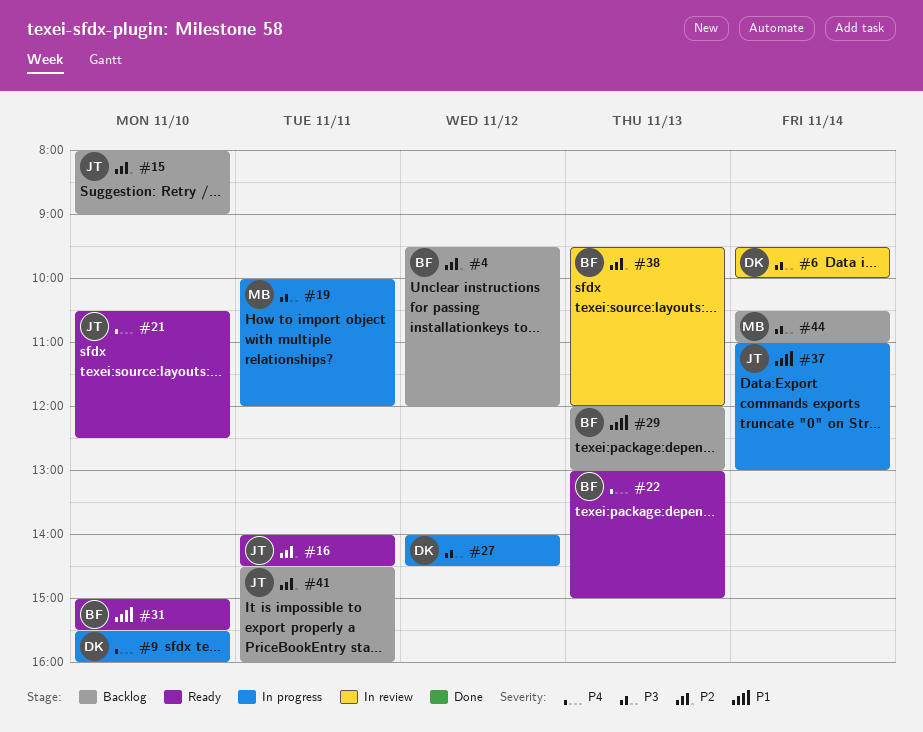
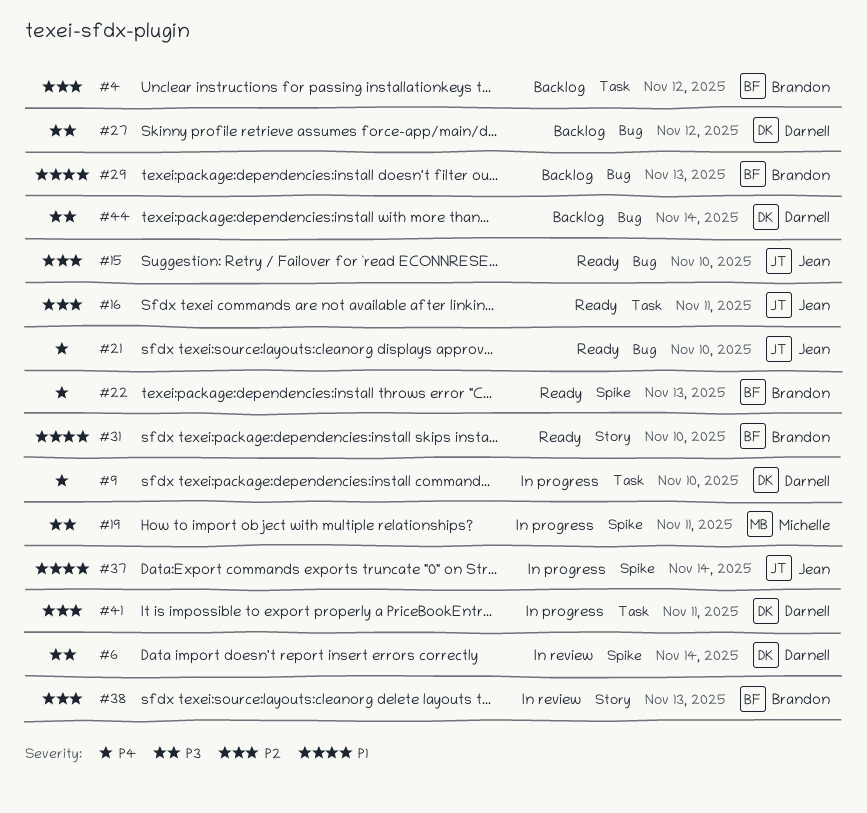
#15, status: Backlog -> Ready
#27, status: In progress -> Backlog
#41, status: Backlog -> In progress
#41, owner: Jean -> Darnell
#44, owner: Michelle -> Darnell

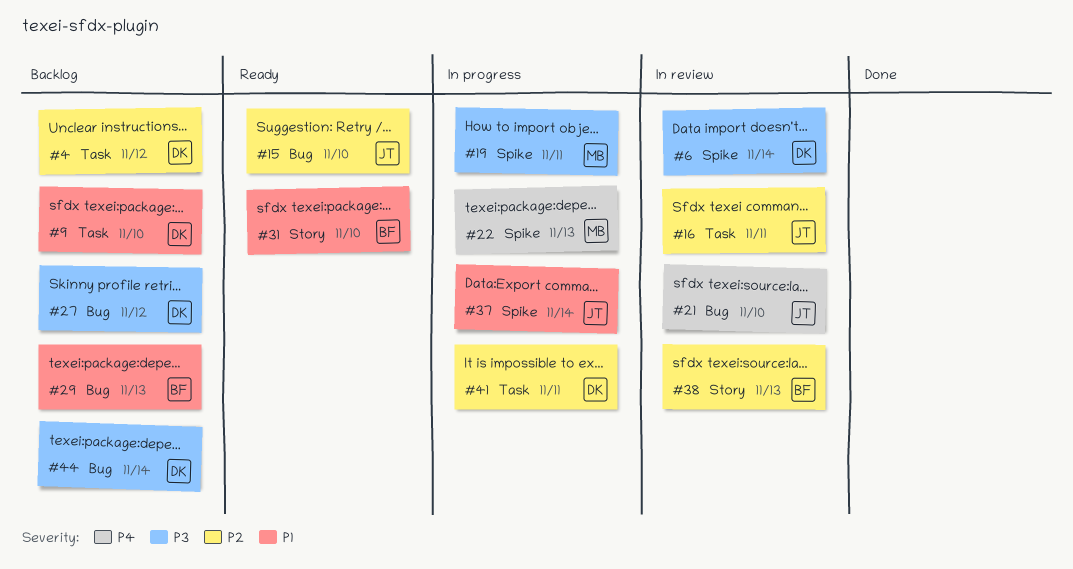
#4, owner: Brandon -> Darnell
#9, status: In progress -> Backlog
#9, priority: P4 -> P1
#16, status: Ready -> In review
#21, status: Ready -> In review
#22, status: Ready -> In progress
#22, owner: Brandon -> Michelle

